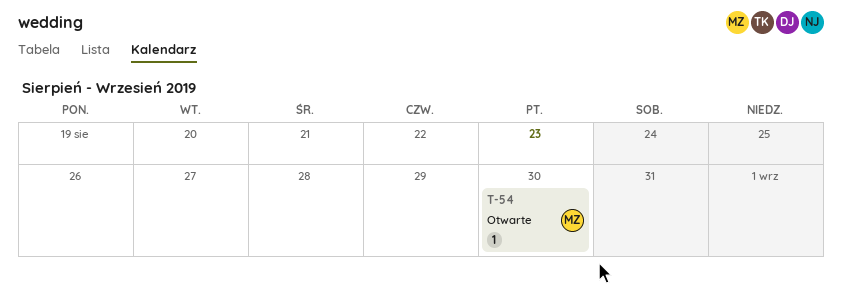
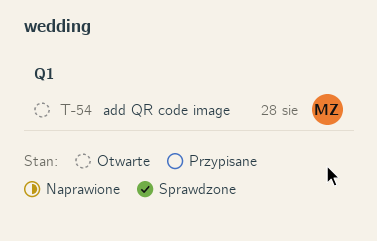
T-54, due: Aug 30 -> Aug 28

